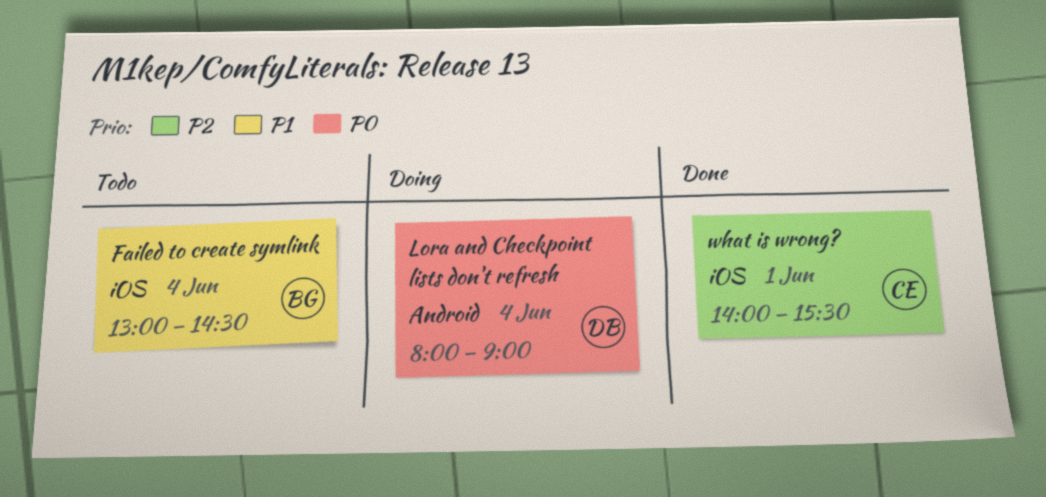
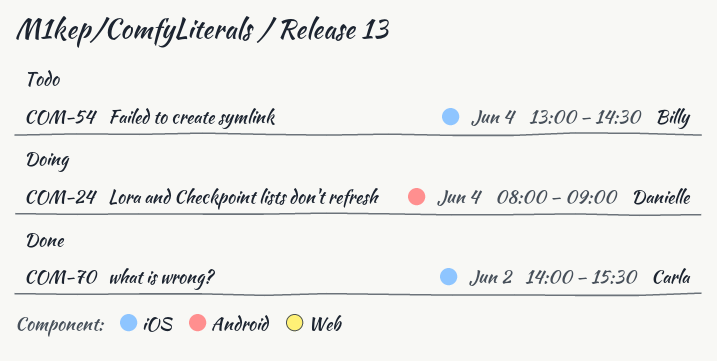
what is wrong?, day: Jun 1 -> Jun 2

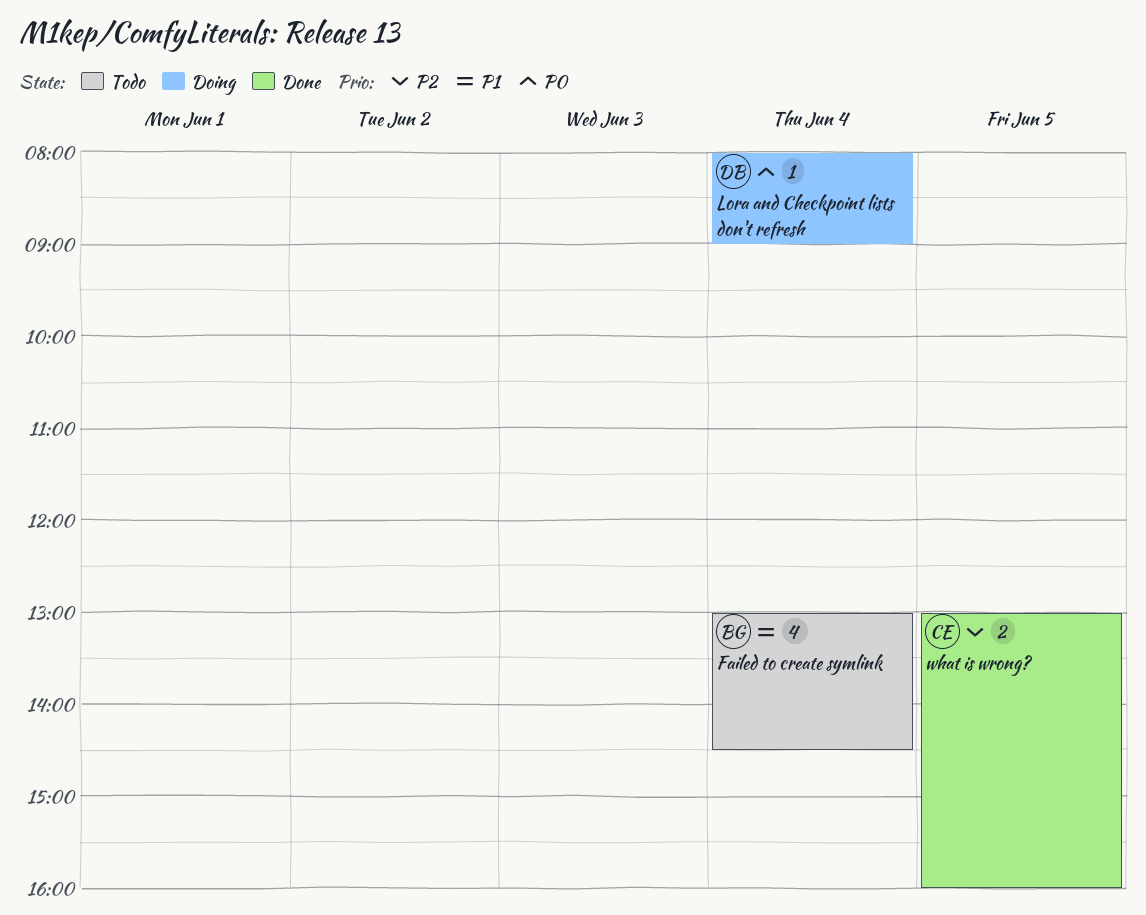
what is wrong?, day: Jun 2 -> Jun 5
what is wrong?, begins: 14:00 -> 13:00
what is wrong?, ends: 15:30 -> 16:00

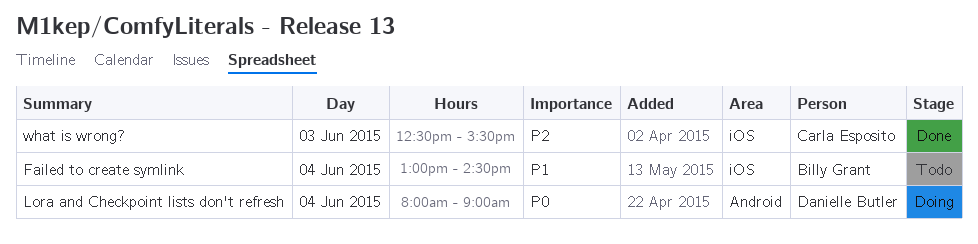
what is wrong?, day: Jun 5 -> Jun 3
what is wrong?, begins: 13:00 -> 12:30
what is wrong?, ends: 16:00 -> 15:30

